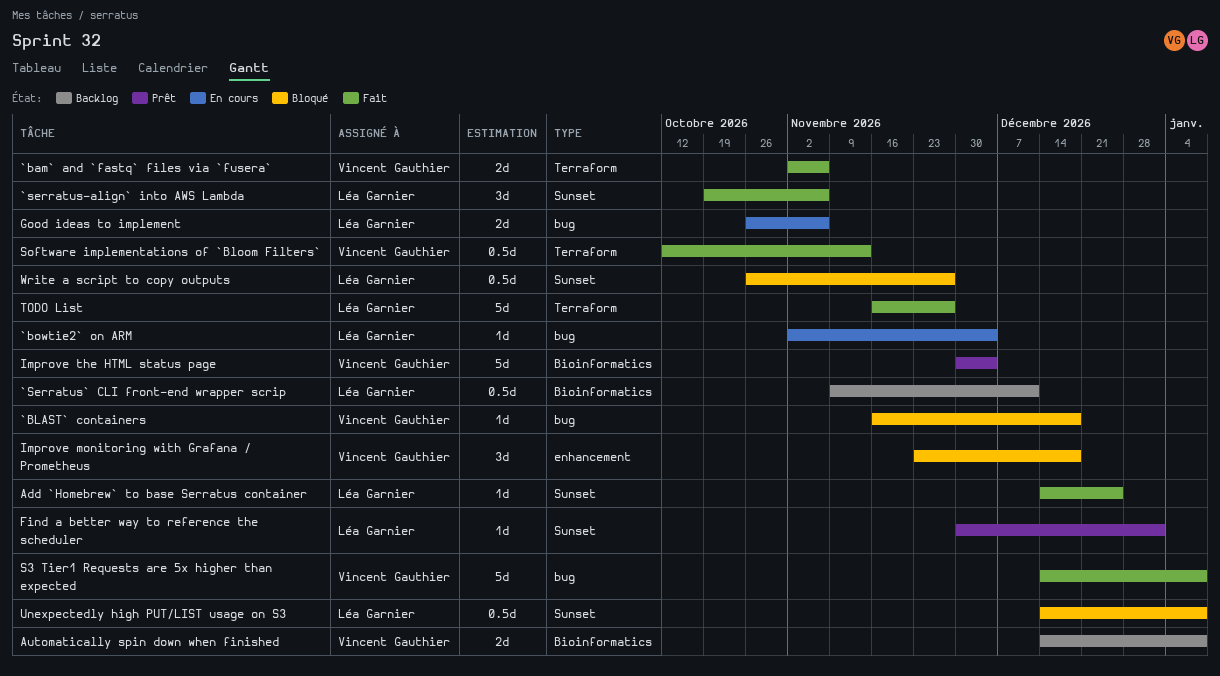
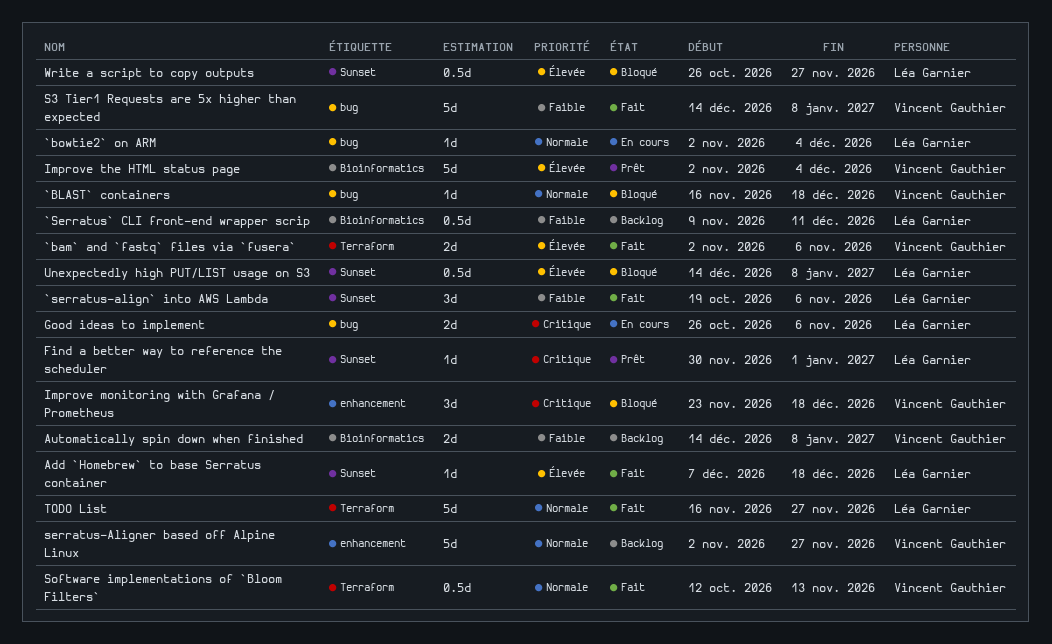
Add `Homebrew` to base Serratus container, start: Dec 14 -> Dec 7
Add `Homebrew` to base Serratus container, due: Dec 25 -> Dec 18
Improve the HTML status page, start: Nov 30 -> Nov 2
serratus-Aligner based off Alpine Linux: none -> present

